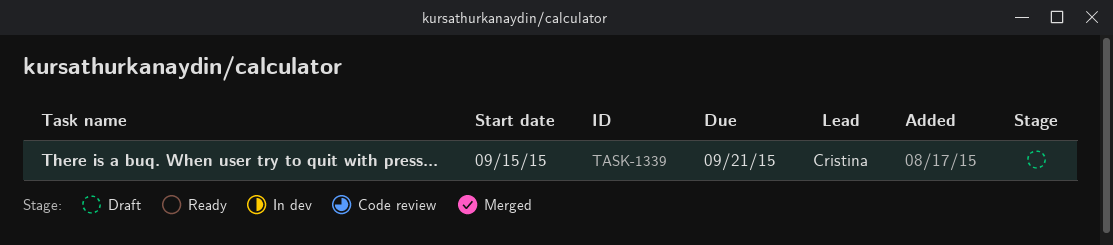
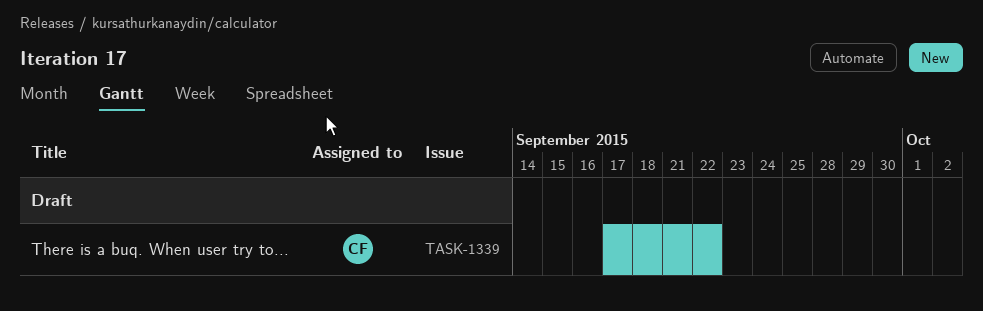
TASK-1339, start: Sep 15 -> Sep 17
TASK-1339, due: Sep 21 -> Sep 22

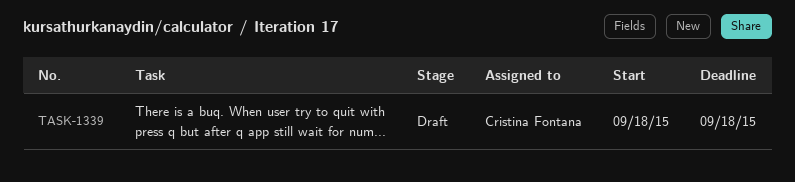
TASK-1339, start: Sep 17 -> Sep 18
TASK-1339, due: Sep 22 -> Sep 18

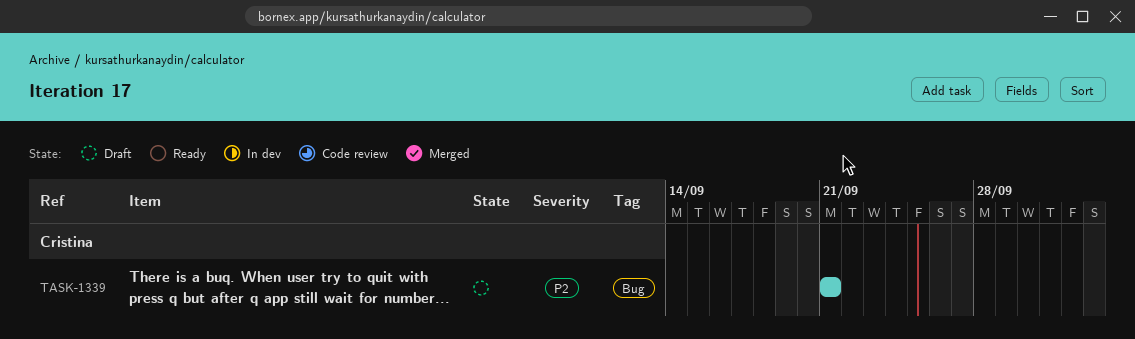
TASK-1339, start: Sep 18 -> Sep 21
TASK-1339, due: Sep 18 -> Sep 21

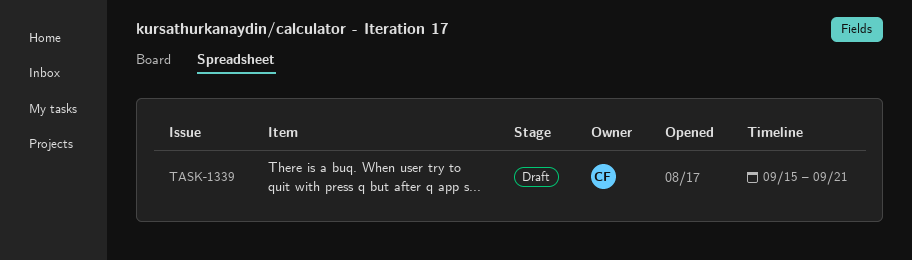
TASK-1339, start: Sep 21 -> Sep 15

